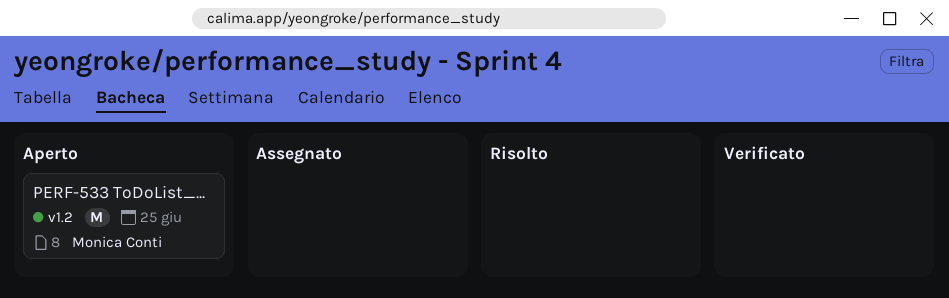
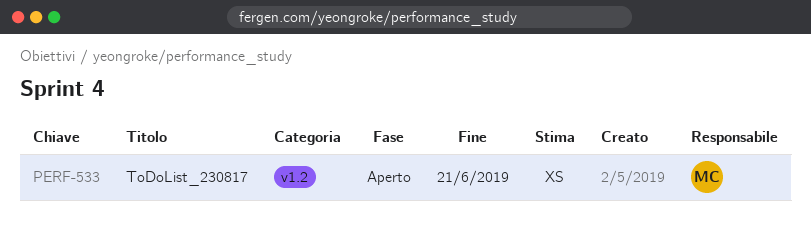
PERF-533, estimate: M -> XS
PERF-533, due: Jun 25 -> Jun 21

